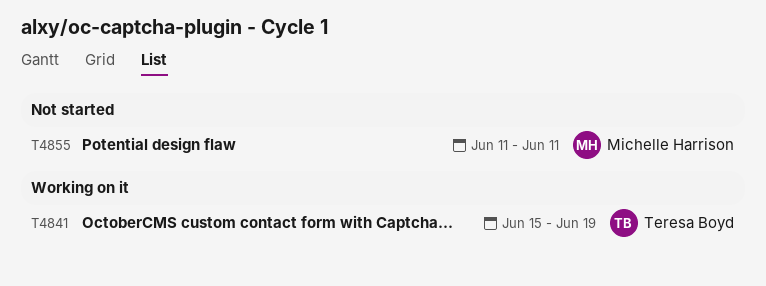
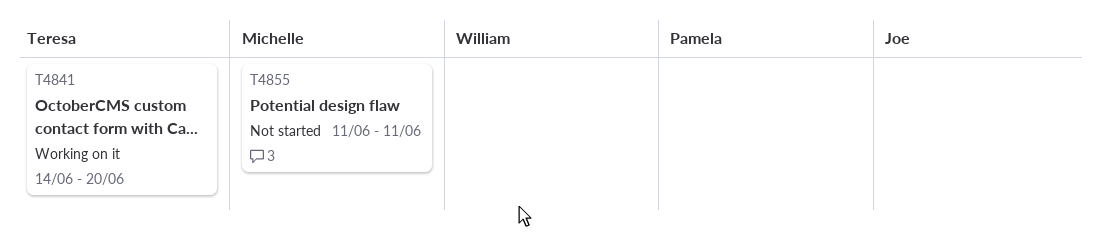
T4841, start: Jun 15 -> Jun 14
T4841, due: Jun 19 -> Jun 20

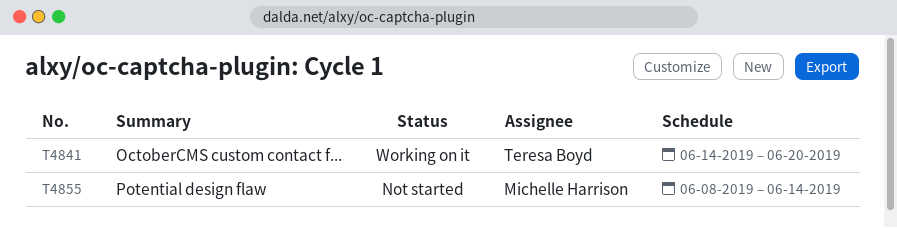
T4855, start: Jun 11 -> Jun 8
T4855, due: Jun 11 -> Jun 14

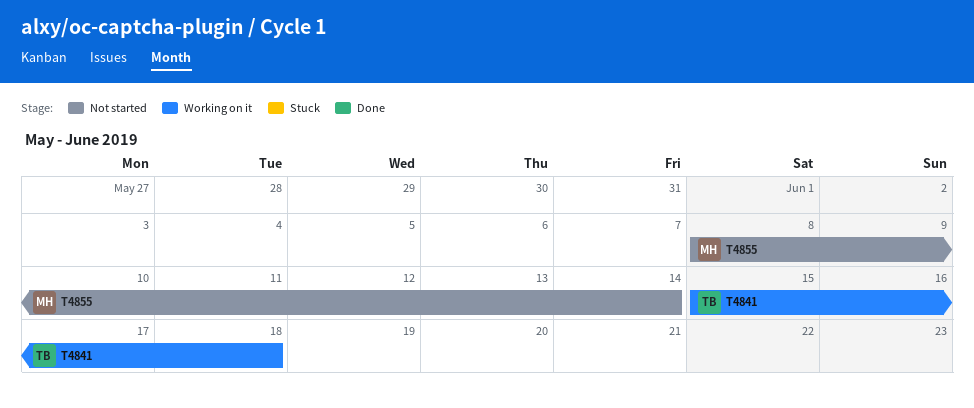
T4841, start: Jun 14 -> Jun 15
T4841, due: Jun 20 -> Jun 18

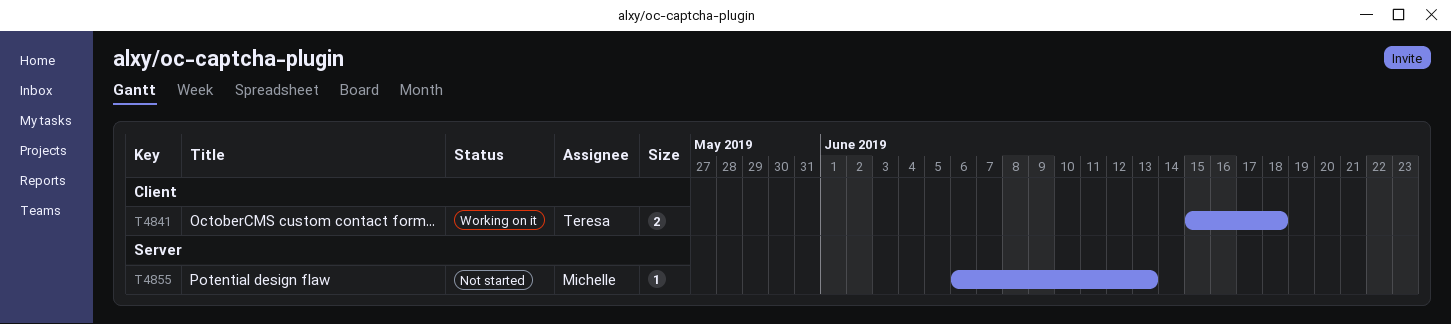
T4855, start: Jun 8 -> Jun 6
T4855, due: Jun 14 -> Jun 13

